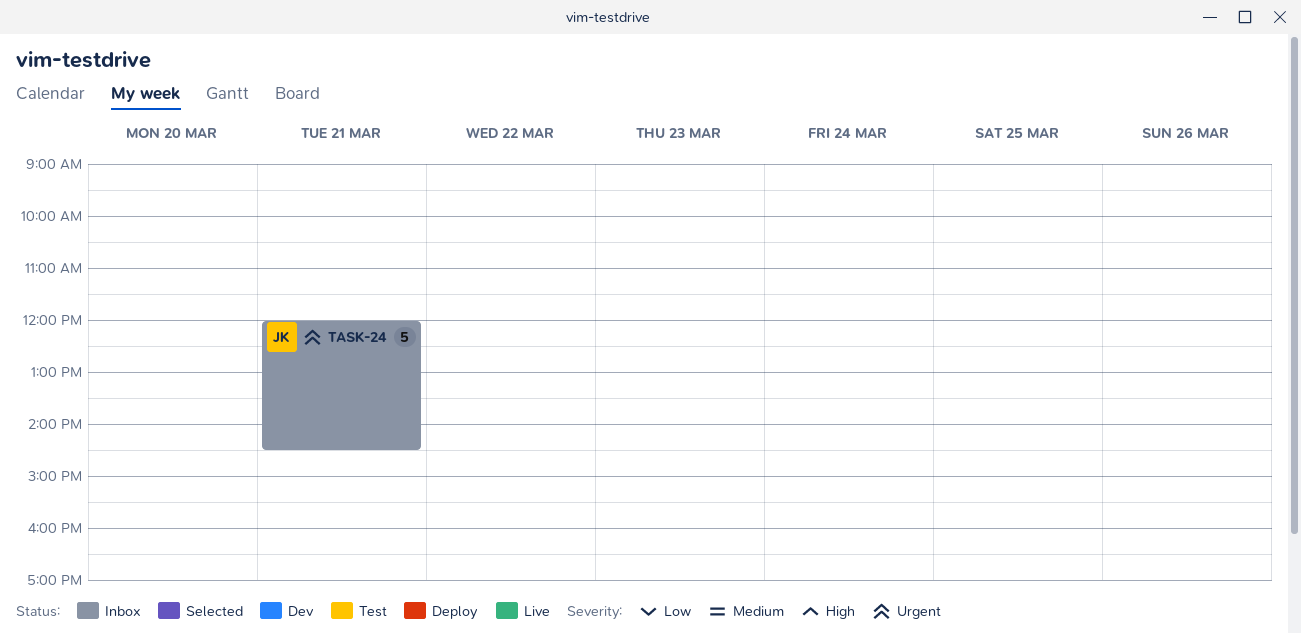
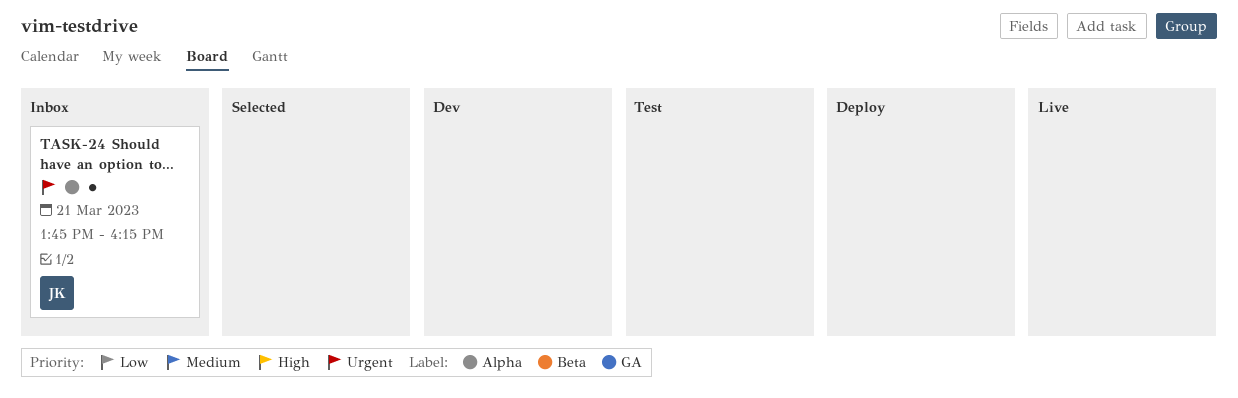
TASK-24, estimate: 5 -> 1
TASK-24, begins: 12:00 -> 13:45
TASK-24, ends: 14:30 -> 16:15

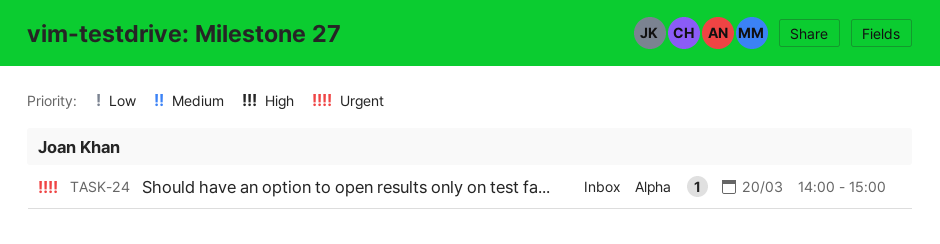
TASK-24, day: Mar 21 -> Mar 20
TASK-24, begins: 13:45 -> 14:00
TASK-24, ends: 16:15 -> 15:00

